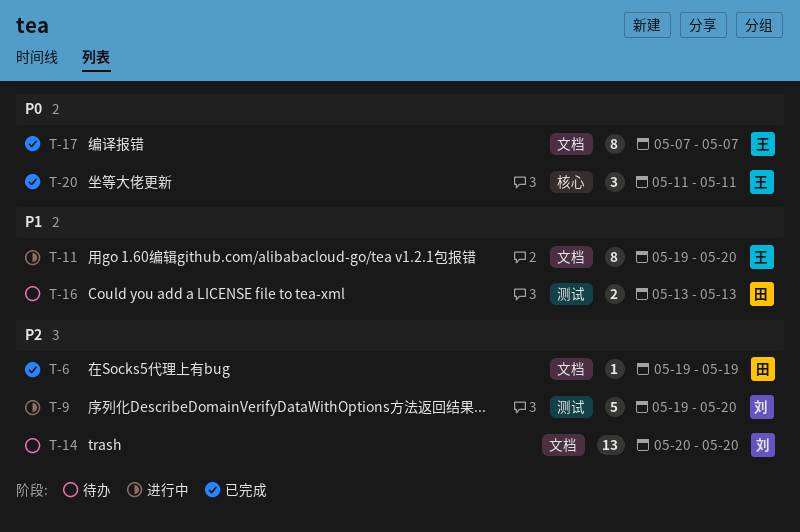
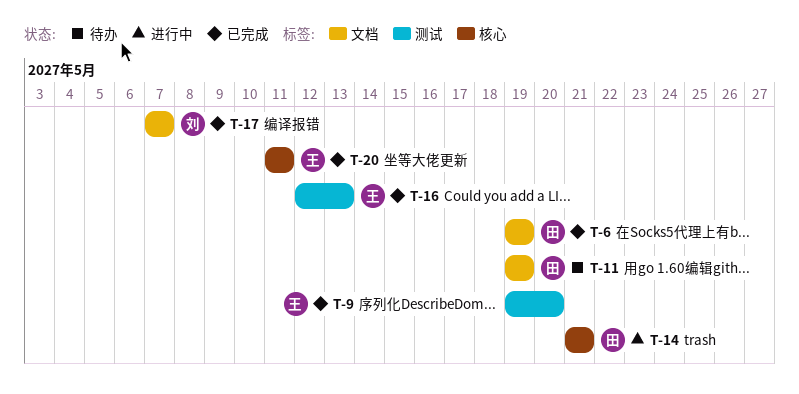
T-9, status: 进行中 -> 已完成
T-9, owner: 刘 -> 王
T-11, status: 进行中 -> 待办
T-11, owner: 王 -> 田
T-11, due: May 20 -> May 19
T-14, status: 待办 -> 进行中
T-14, owner: 刘 -> 田
T-14, label: 文档 -> 核心
T-14, start: May 20 -> May 21
T-14, due: May 20 -> May 21
T-16, status: 待办 -> 已完成
T-16, owner: 田 -> 王
T-16, start: May 13 -> May 12
T-17, owner: 王 -> 刘

